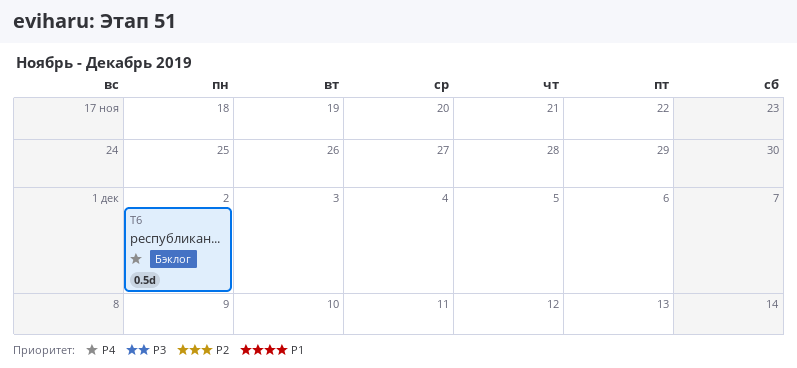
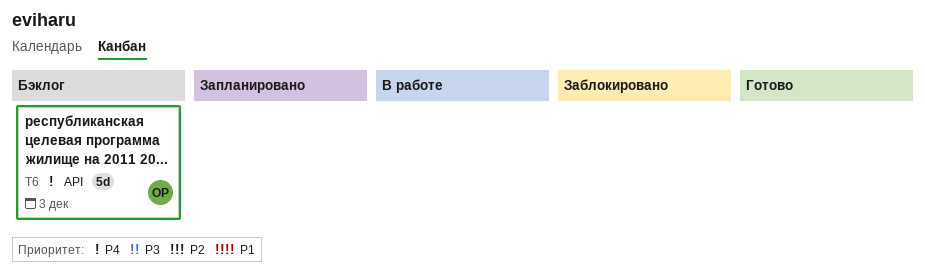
T6, estimate: 0.5d -> 5d
T6, due: Dec 2 -> Dec 3

